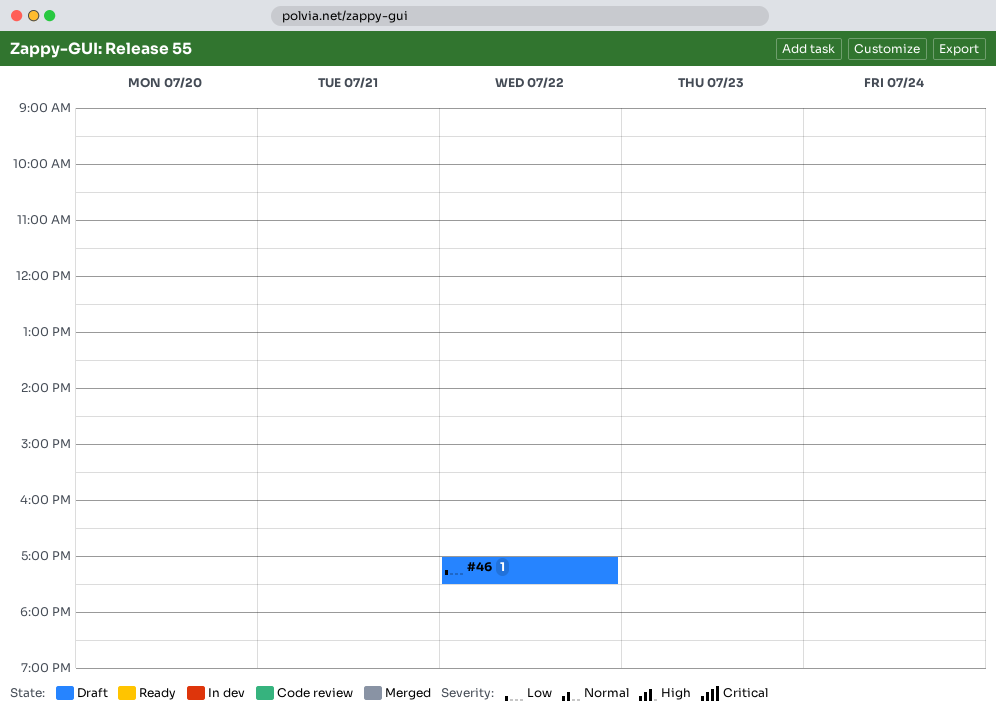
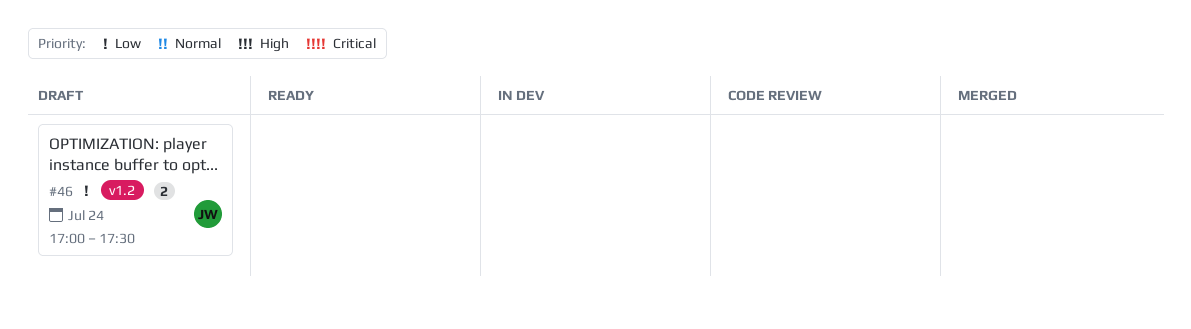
#46, estimate: 1 -> 2
#46, day: Jul 22 -> Jul 24

